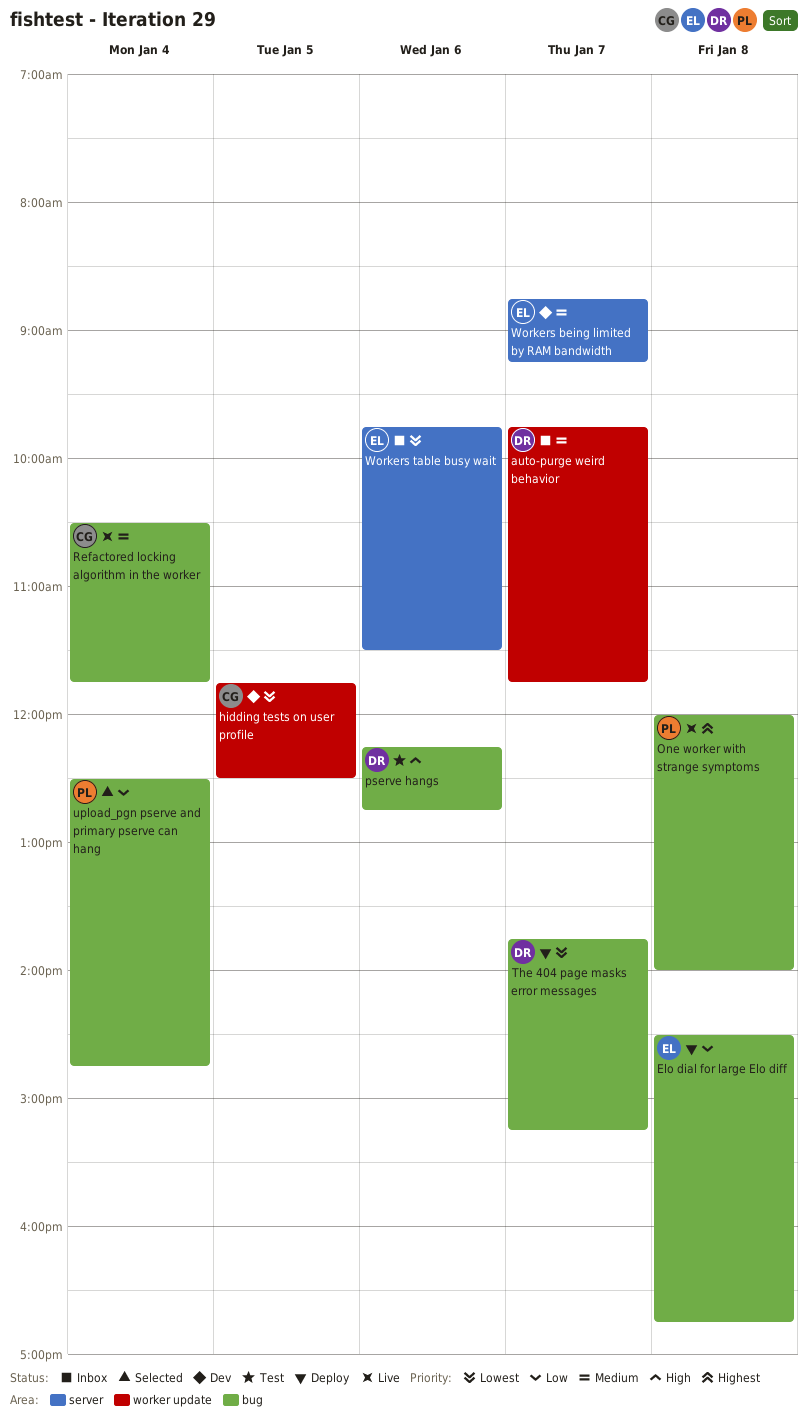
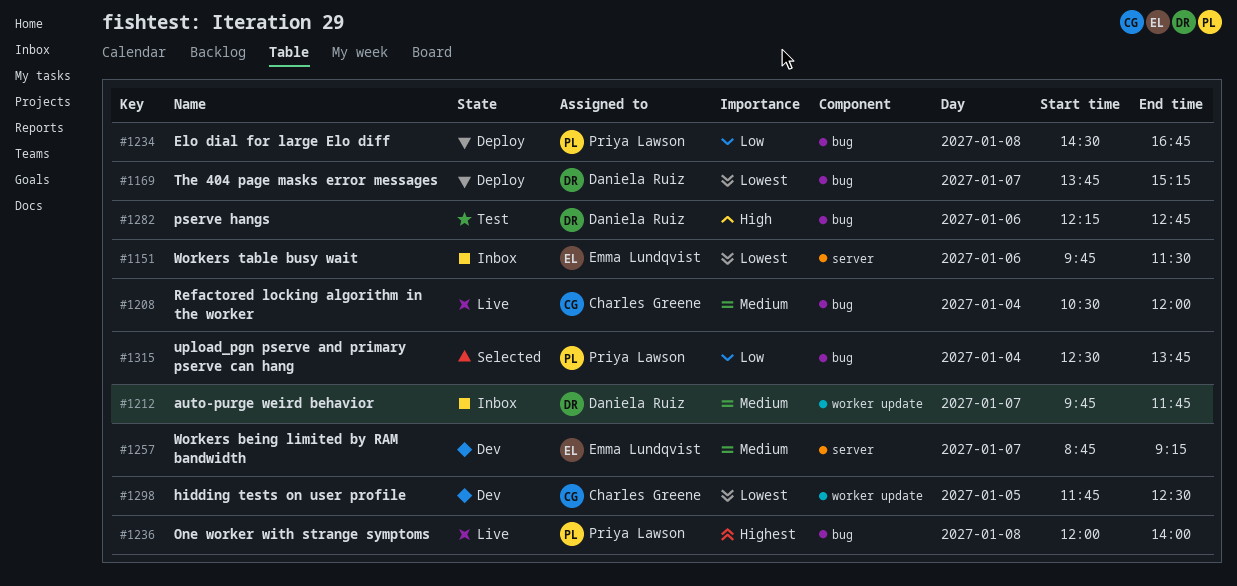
Elo dial for large Elo diff, owner: Emma Lundqvist -> Priya Lawson
Refactored locking algorithm in the worker, ends: 11:45 -> 12:00
upload_pgn pserve and primary pserve can hang, ends: 14:45 -> 13:45

